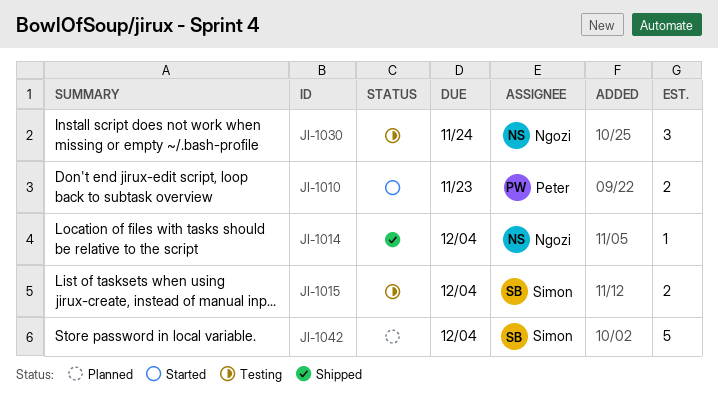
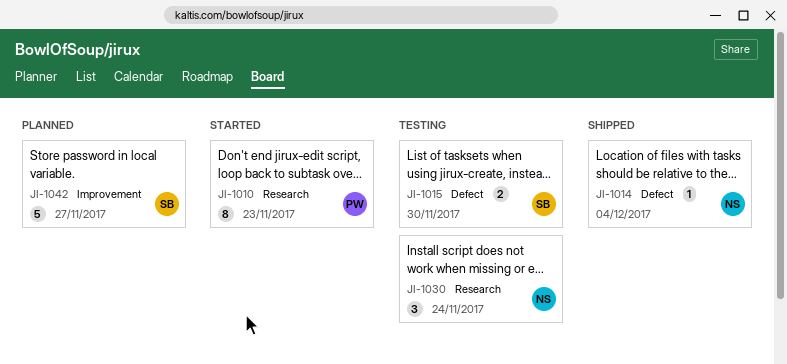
JI-1010, estimate: 2 -> 8
JI-1015, due: Dec 4 -> Nov 30
JI-1042, due: Dec 4 -> Nov 27

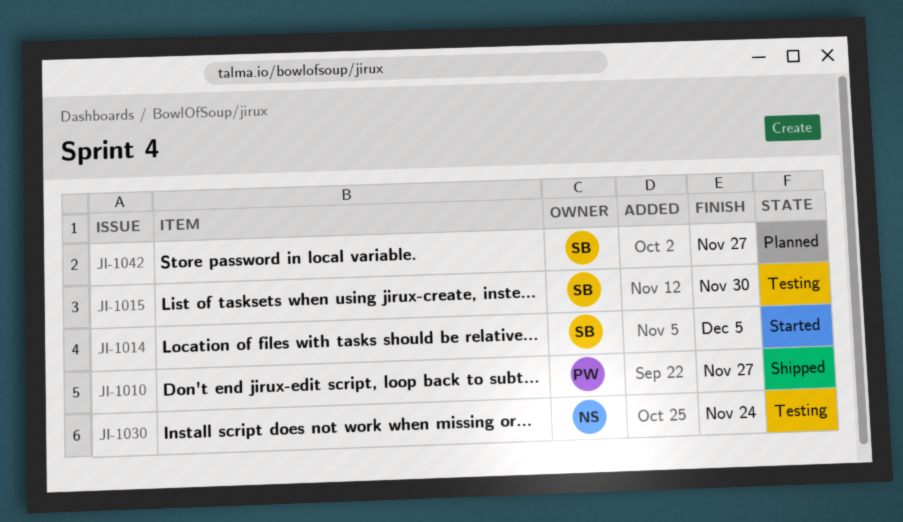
JI-1010, status: Started -> Shipped
JI-1010, due: Nov 23 -> Nov 27
JI-1014, status: Shipped -> Started
JI-1014, owner: NS -> SB
JI-1014, due: Dec 4 -> Dec 5

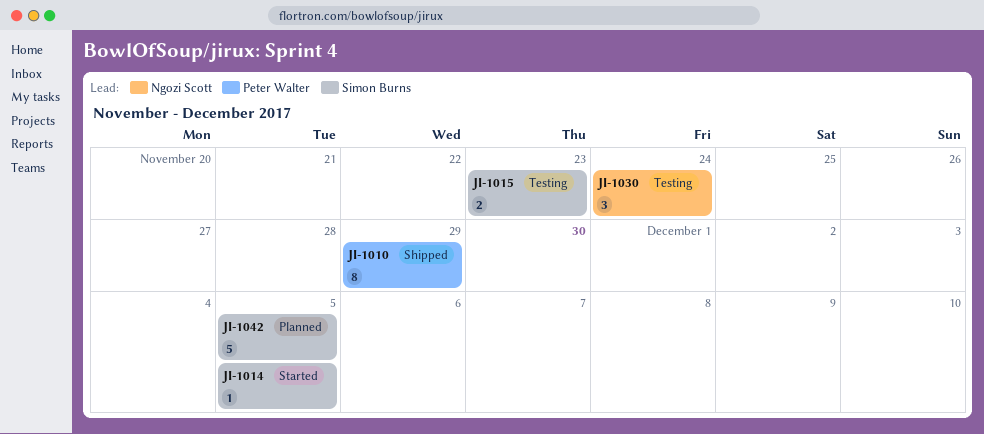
JI-1010, due: Nov 27 -> Nov 29
JI-1015, due: Nov 30 -> Nov 23
JI-1042, due: Nov 27 -> Dec 5

